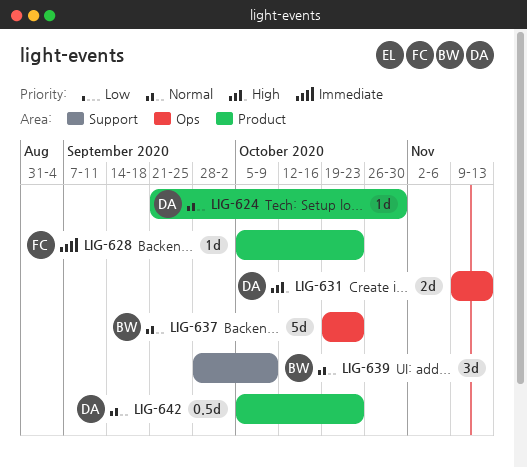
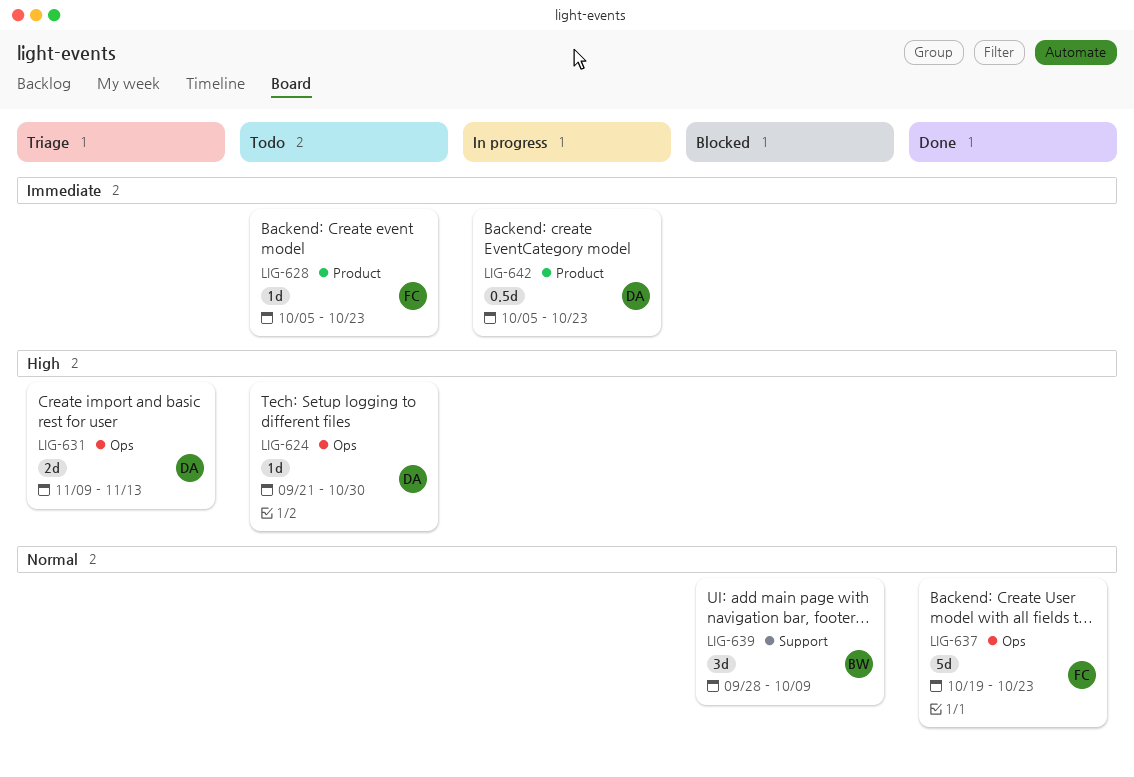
LIG-624, priority: Normal -> High
LIG-624, label: Product -> Ops
LIG-637, owner: BW -> FC
LIG-642, priority: Normal -> Immediate

